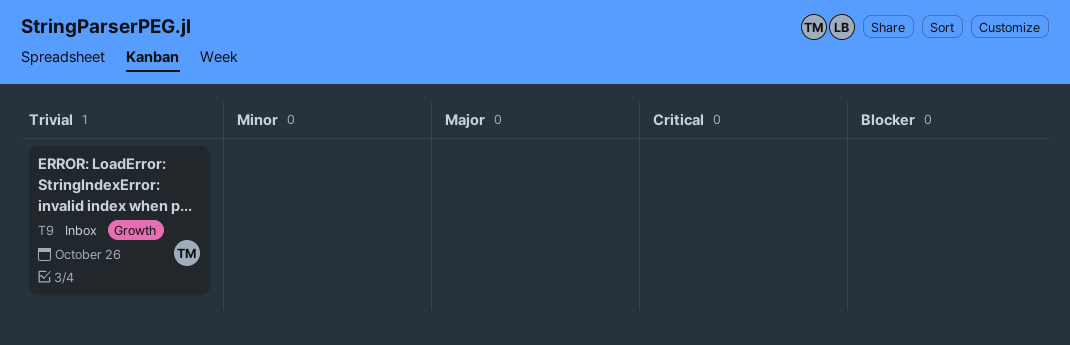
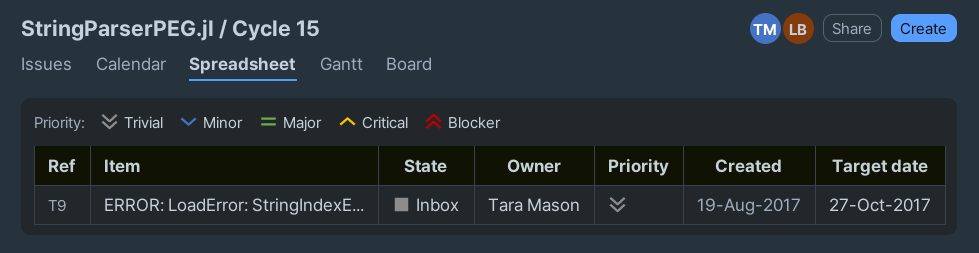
T9, due: Oct 26 -> Oct 27

